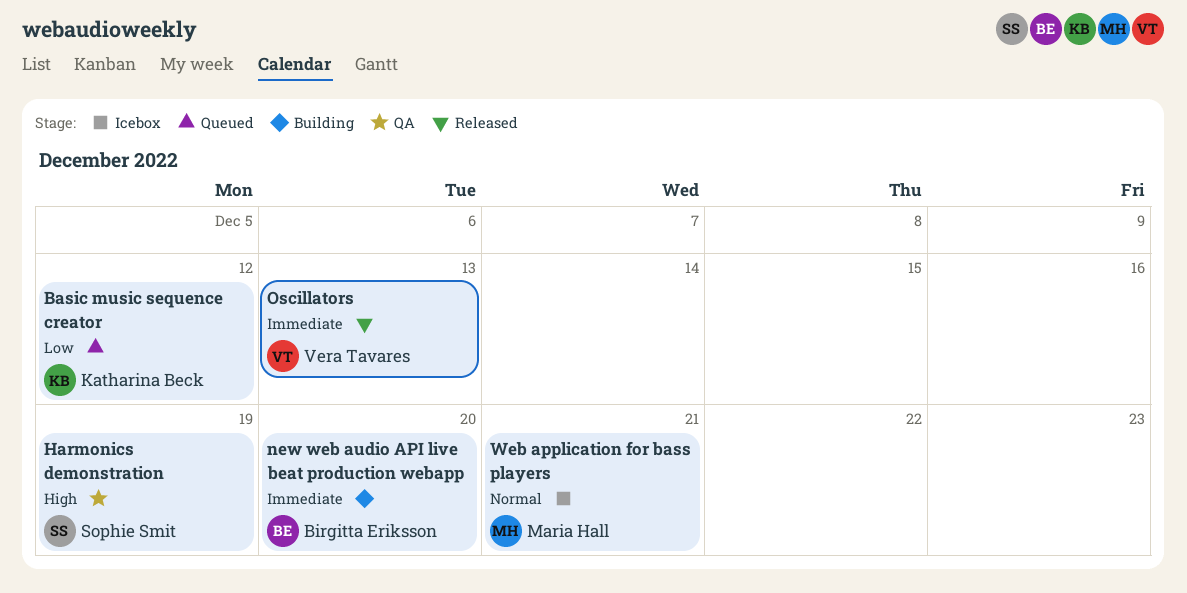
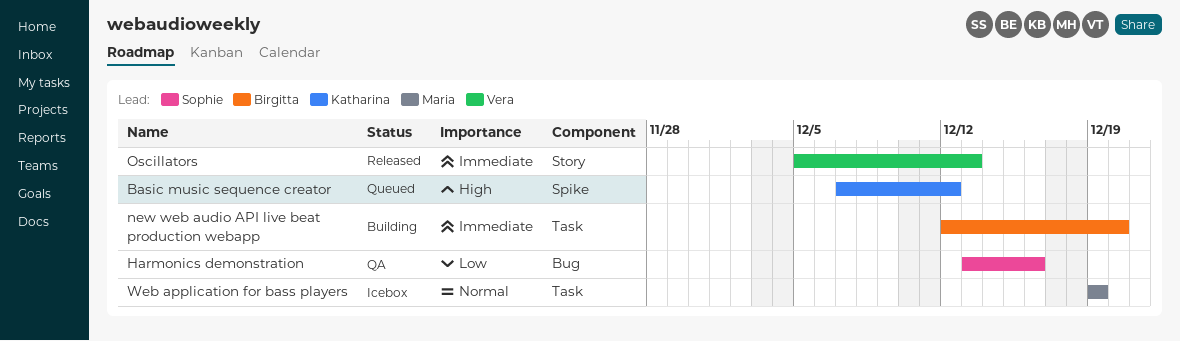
Basic music sequence creator, priority: Low -> High
Harmonics demonstration, priority: High -> Low
Harmonics demonstration, due: Dec 19 -> Dec 16
Web application for bass players, due: Dec 21 -> Dec 19

